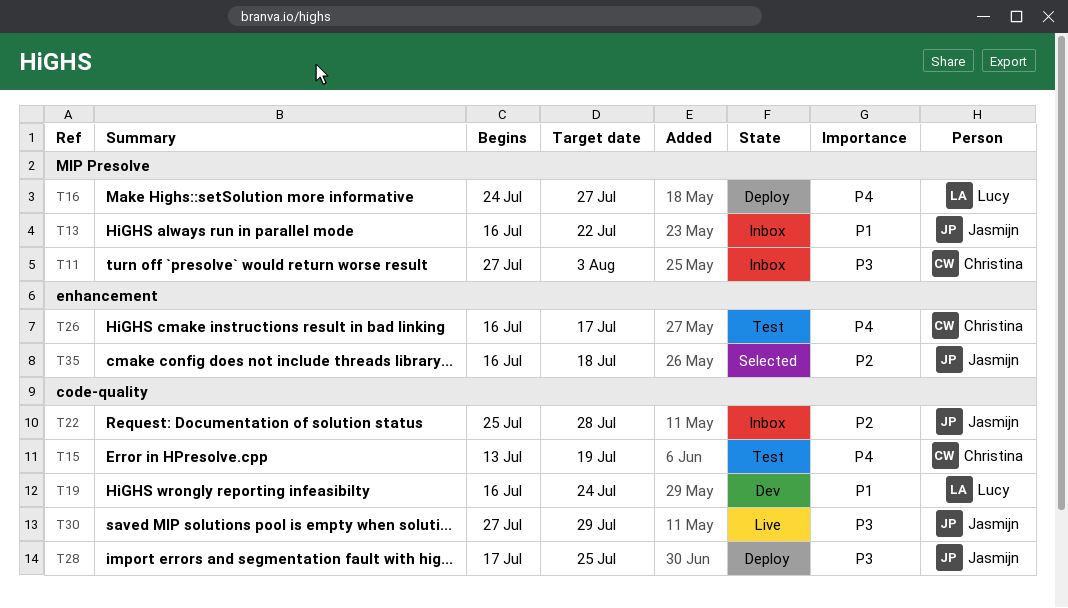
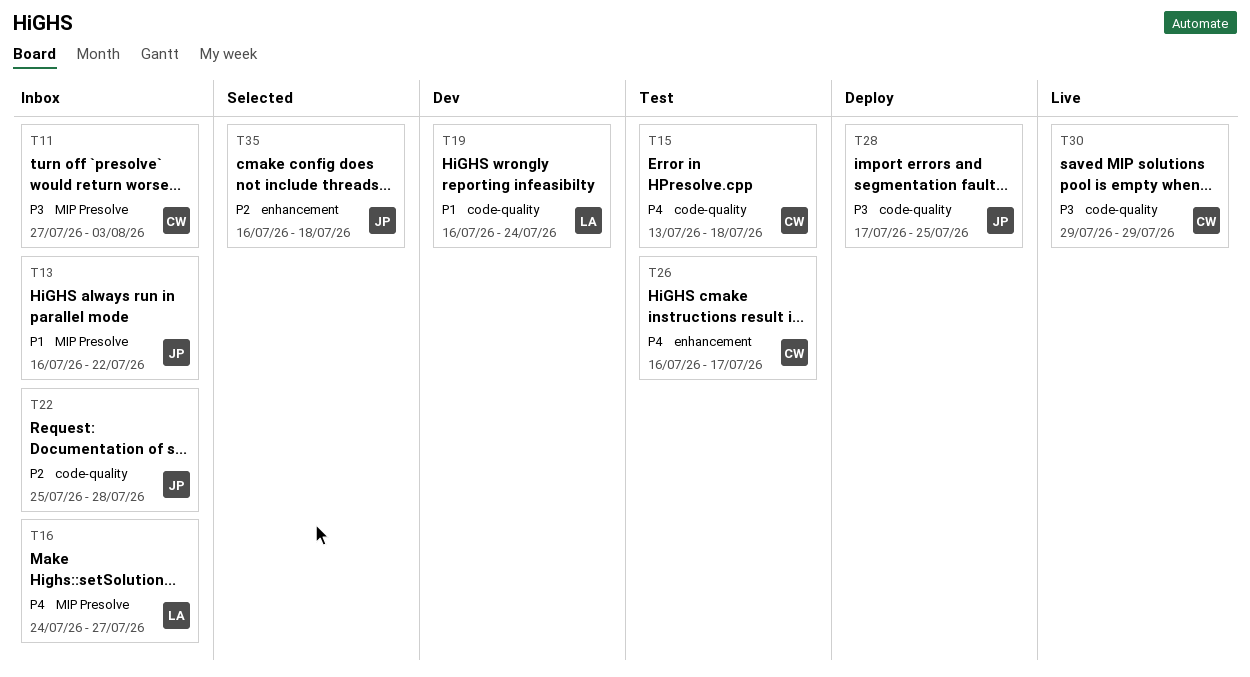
T15, due: Jul 19 -> Jul 18
T16, status: Deploy -> Inbox
T30, owner: Jasmijn -> Christina
T30, start: Jul 27 -> Jul 29

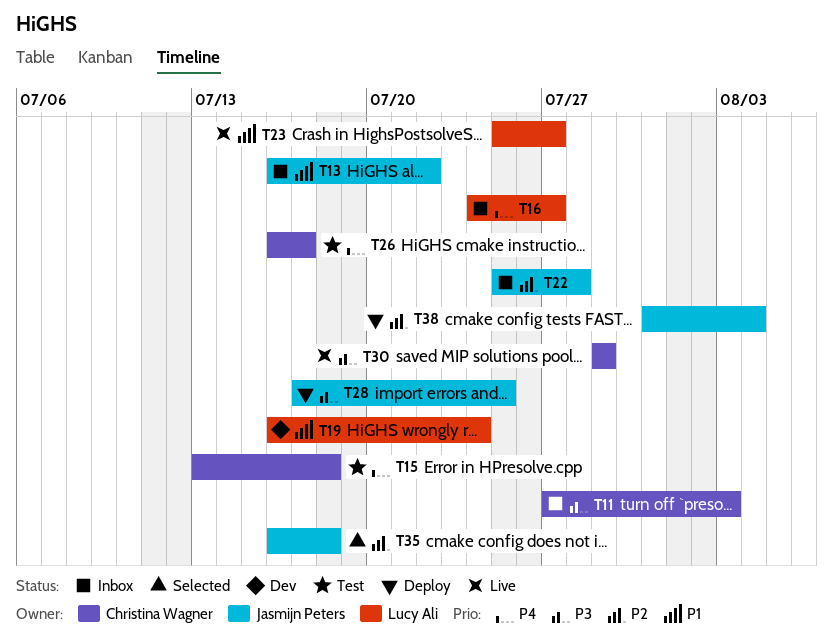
T23: none -> present
T38: none -> present

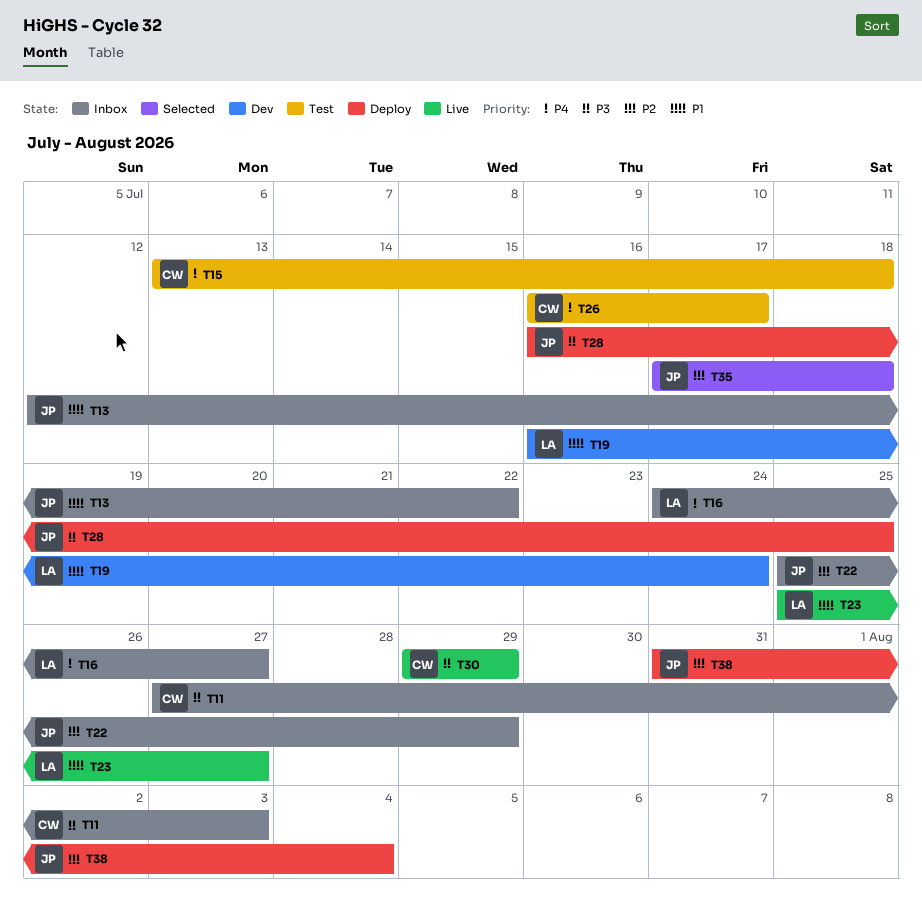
T13, start: Jul 16 -> Jul 12
T22, due: Jul 28 -> Jul 29
T28, start: Jul 17 -> Jul 16
T35, start: Jul 16 -> Jul 17

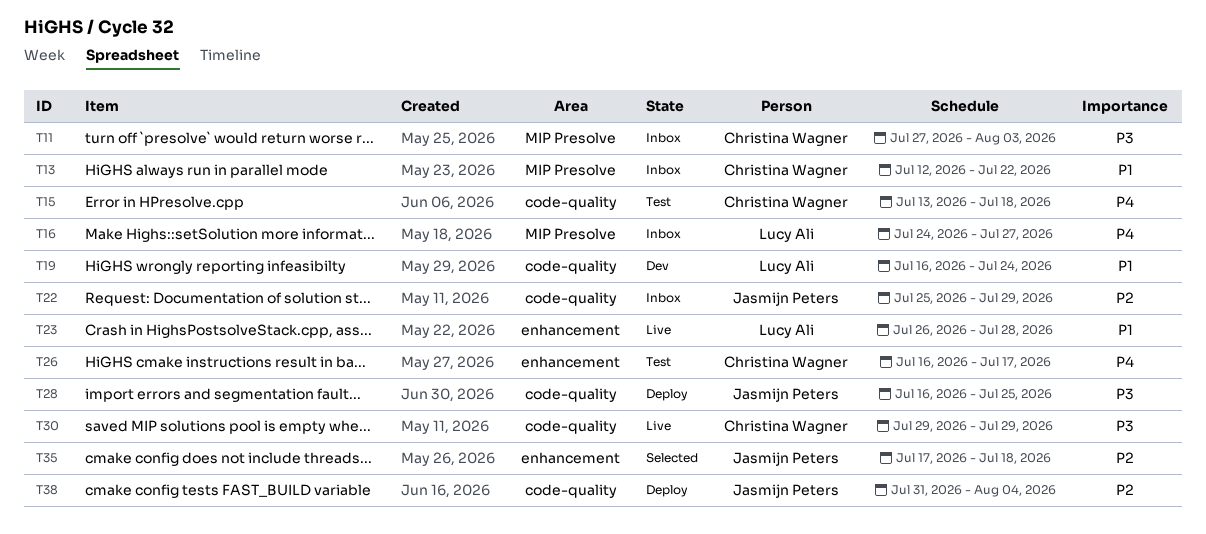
T13, owner: Jasmijn Peters -> Christina Wagner
T23, start: Jul 25 -> Jul 26
T23, due: Jul 27 -> Jul 28

